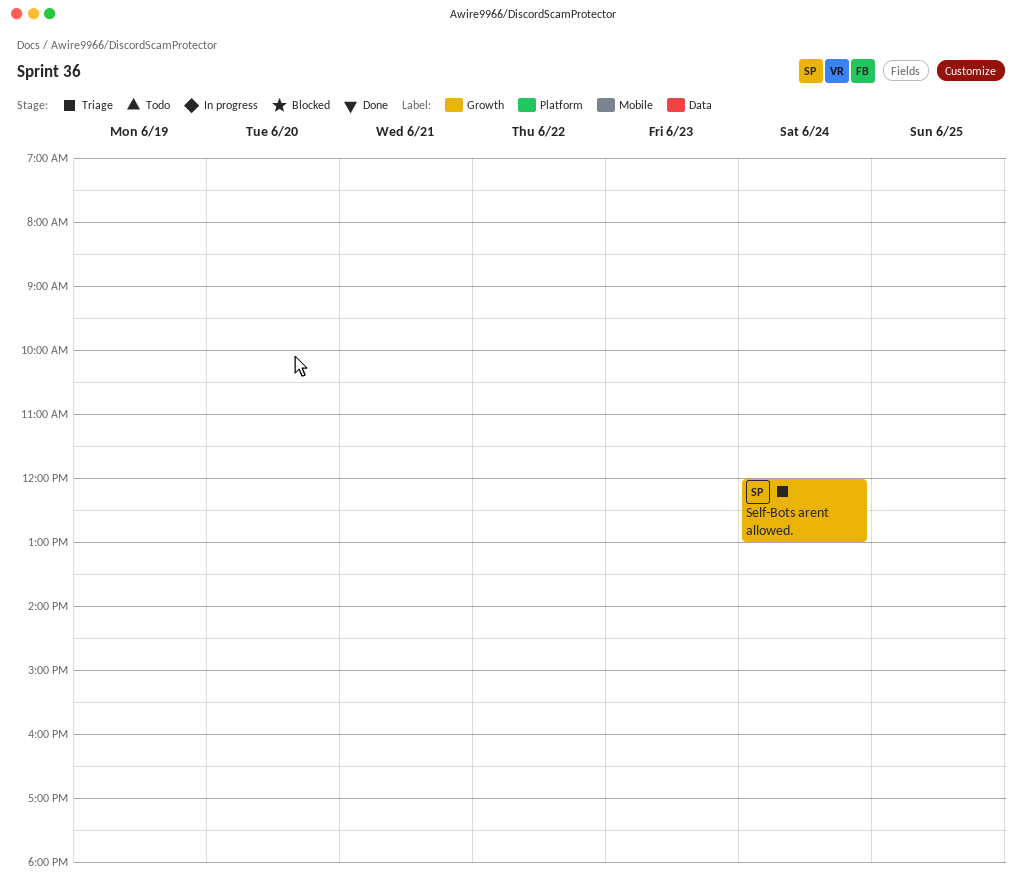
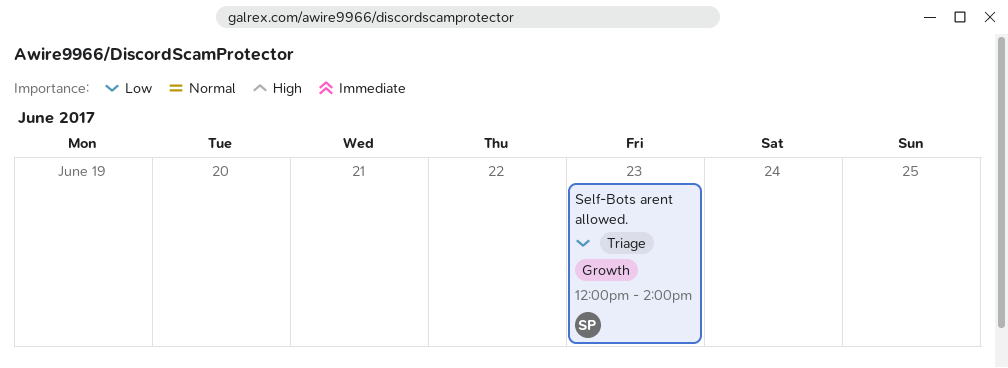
Self-Bots arent allowed., day: Jun 24 -> Jun 23
Self-Bots arent allowed., ends: 13:00 -> 14:00

